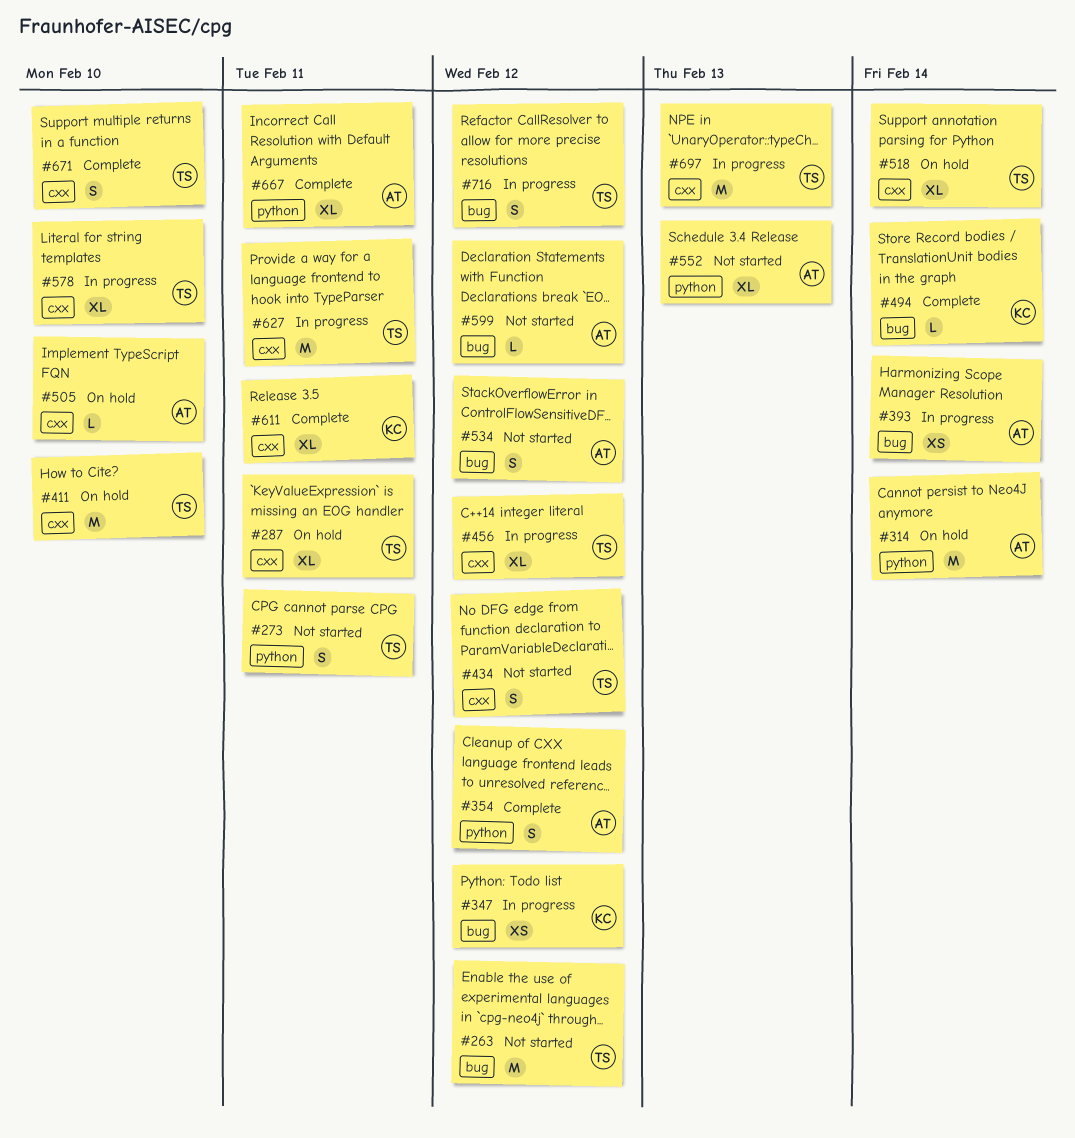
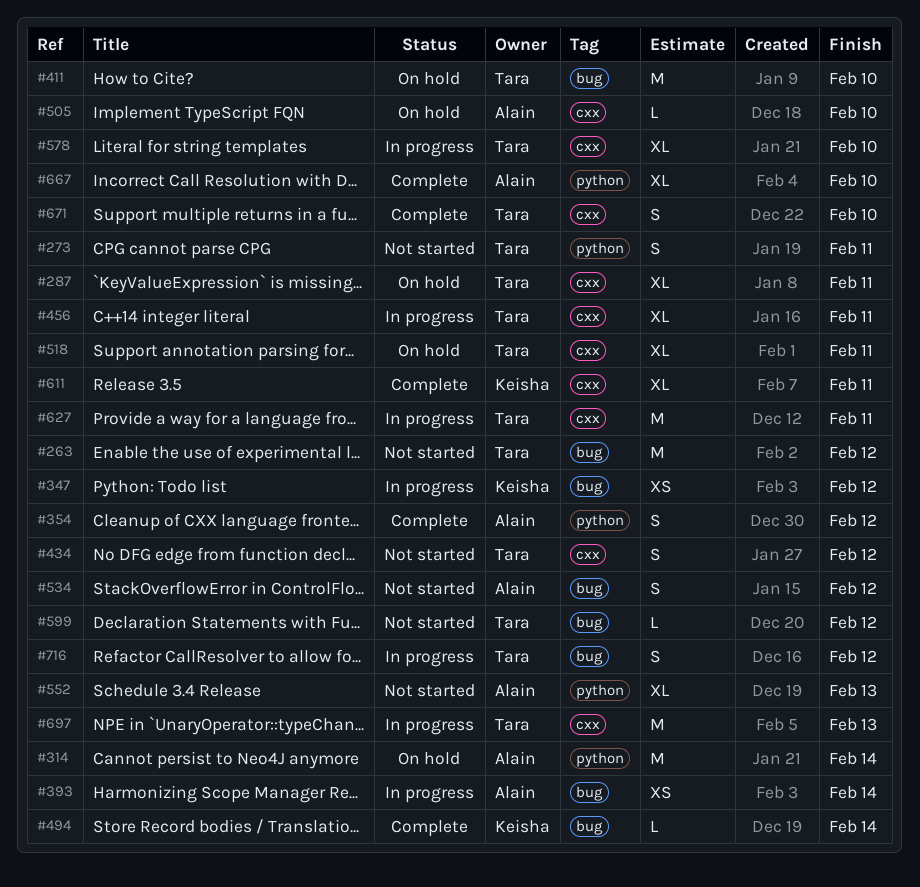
#411, label: cxx -> bug
#456, due: Feb 12 -> Feb 11
#518, due: Feb 14 -> Feb 11
#599, owner: Alain -> Tara
#667, due: Feb 11 -> Feb 10

